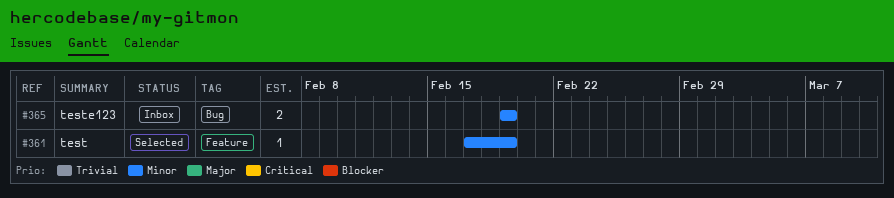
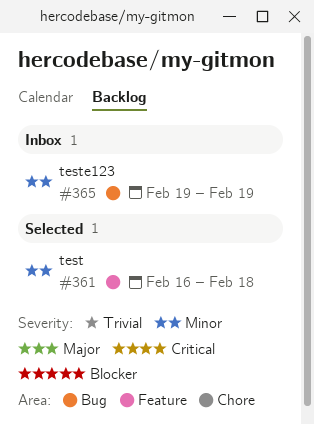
#361, start: Feb 17 -> Feb 16
#361, due: Feb 19 -> Feb 18

